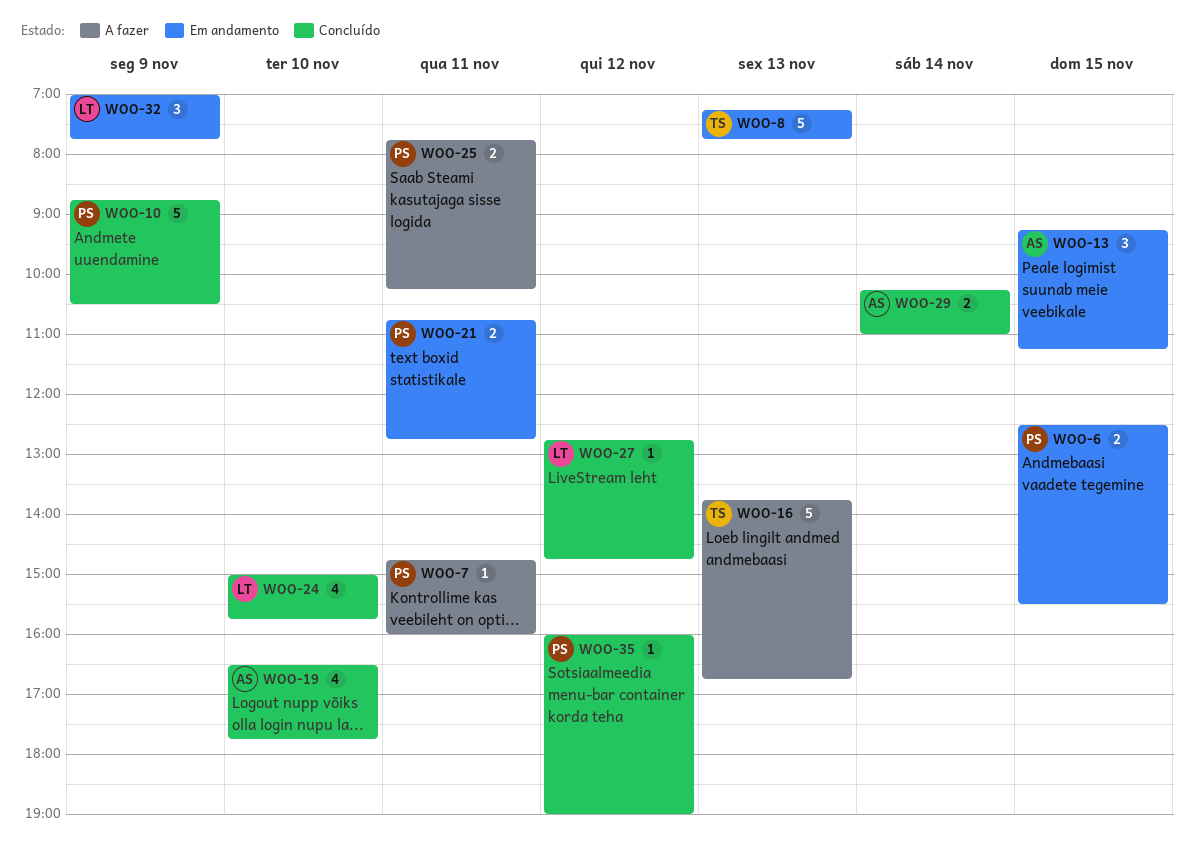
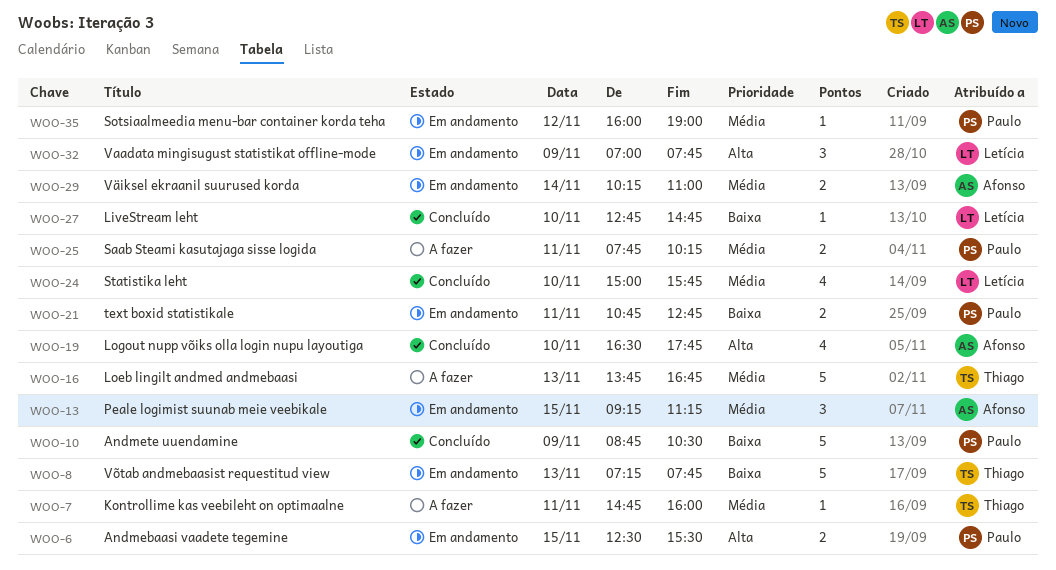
WOO-7, owner: Paulo -> Thiago
WOO-27, day: Nov 12 -> Nov 10
WOO-29, status: Concluído -> Em andamento
WOO-35, status: Concluído -> Em andamento

